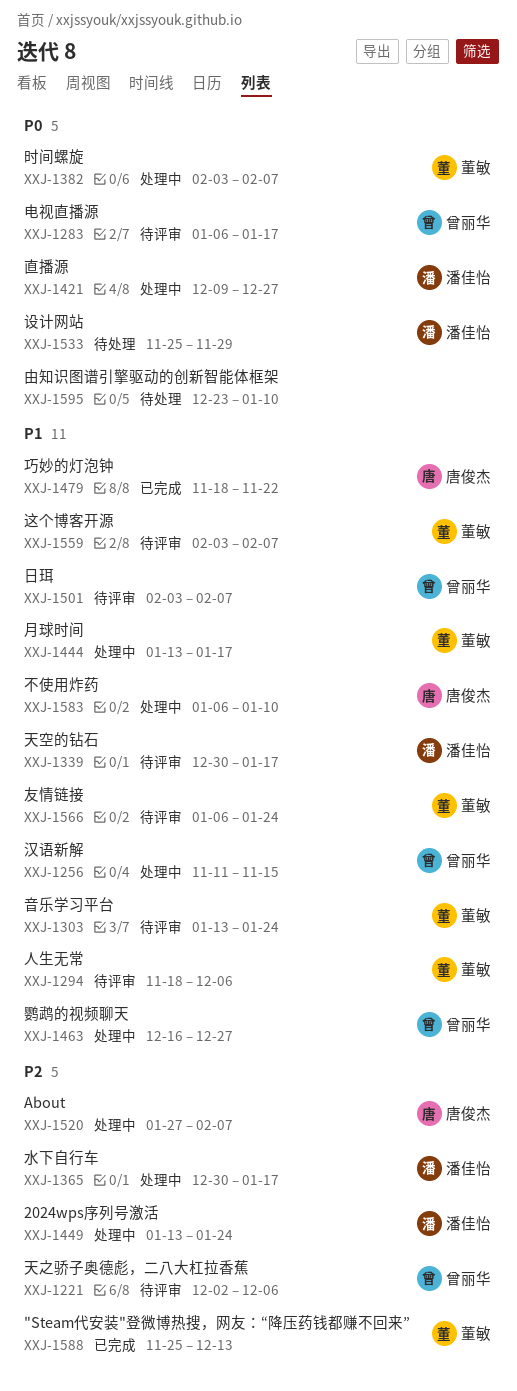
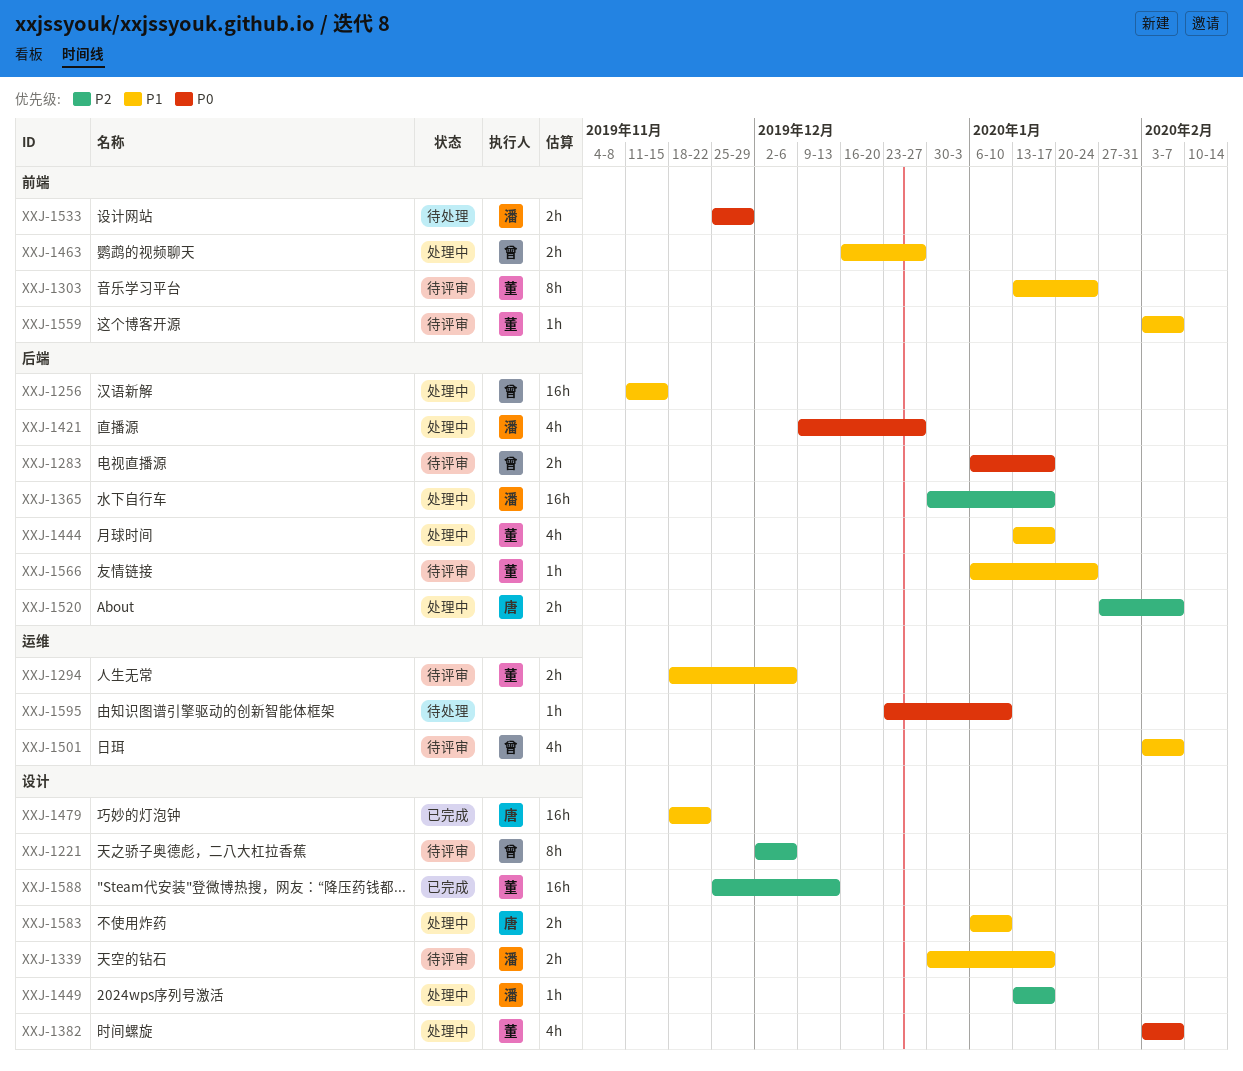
XXJ-1449, due: Jan 24 -> Jan 17

